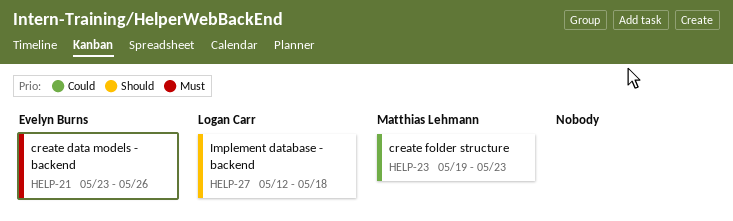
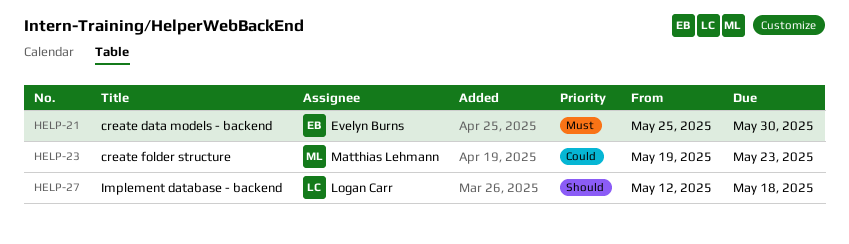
HELP-21, start: May 23 -> May 25
HELP-21, due: May 26 -> May 30

